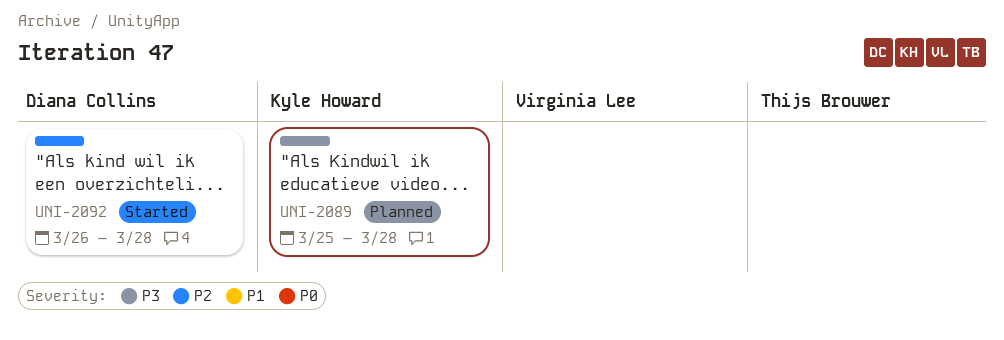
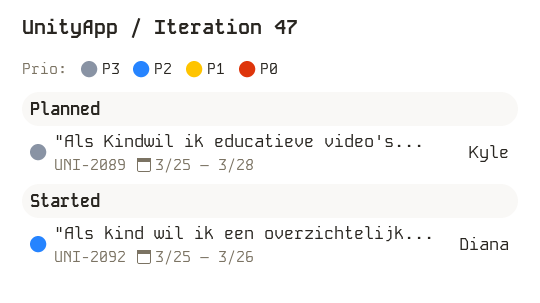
UNI-2092, start: Mar 26 -> Mar 25
UNI-2092, due: Mar 28 -> Mar 26

